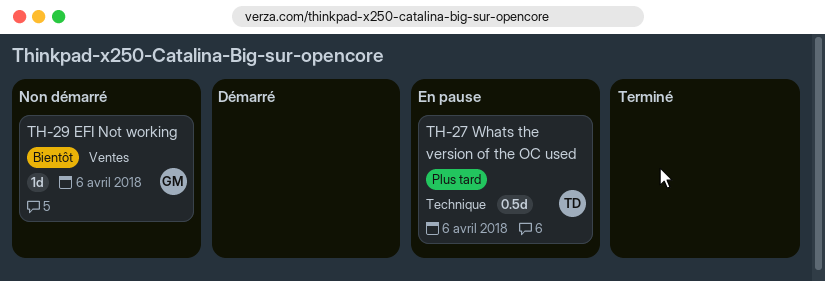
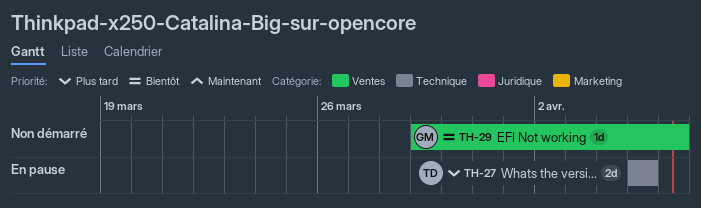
TH-27, estimate: 0.5d -> 2d
TH-27, due: Apr 6 -> Apr 5

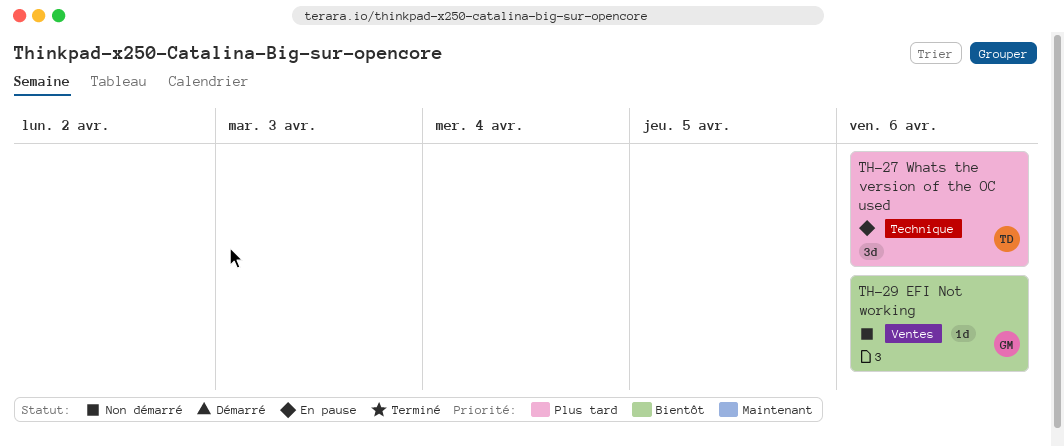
TH-27, estimate: 2d -> 3d
TH-27, due: Apr 5 -> Apr 6

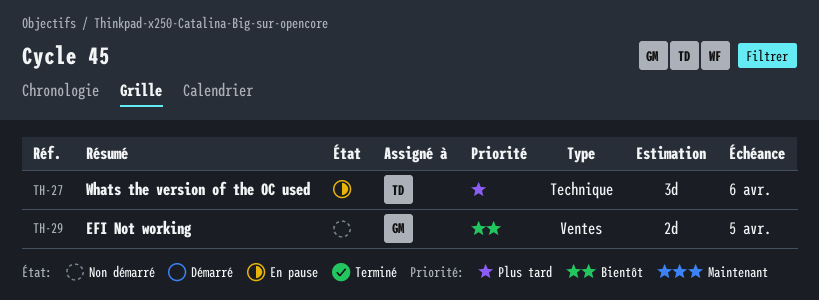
TH-29, estimate: 1d -> 2d
TH-29, due: Apr 6 -> Apr 5

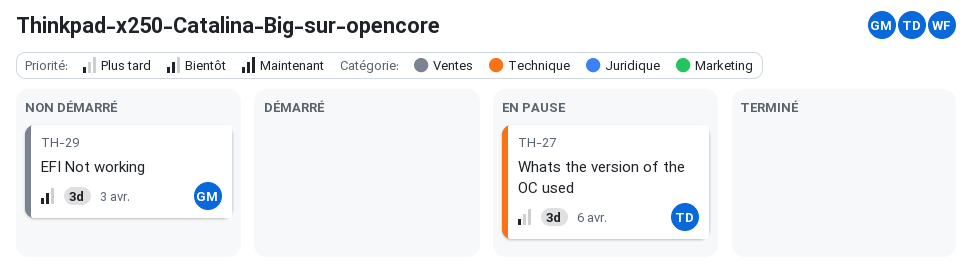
TH-29, estimate: 2d -> 3d
TH-29, due: Apr 5 -> Apr 3

